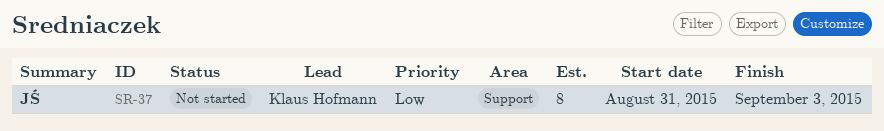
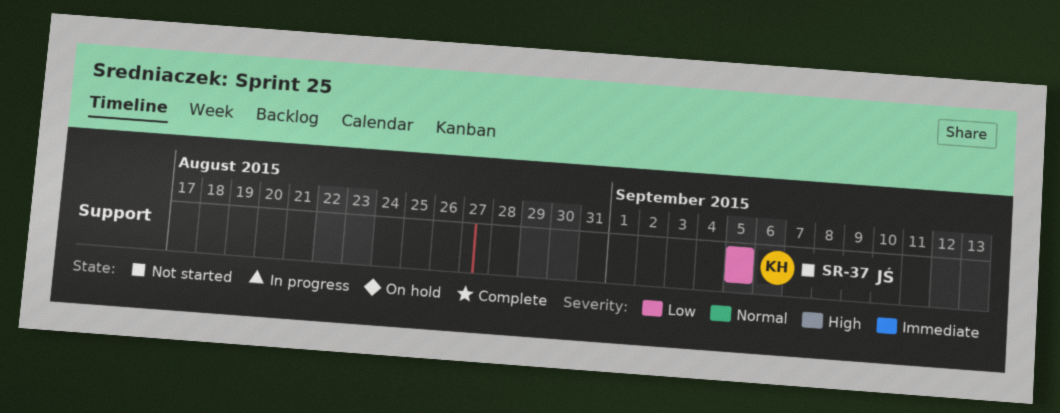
SR-37, start: Aug 31 -> Sep 5
SR-37, due: Sep 3 -> Sep 5

